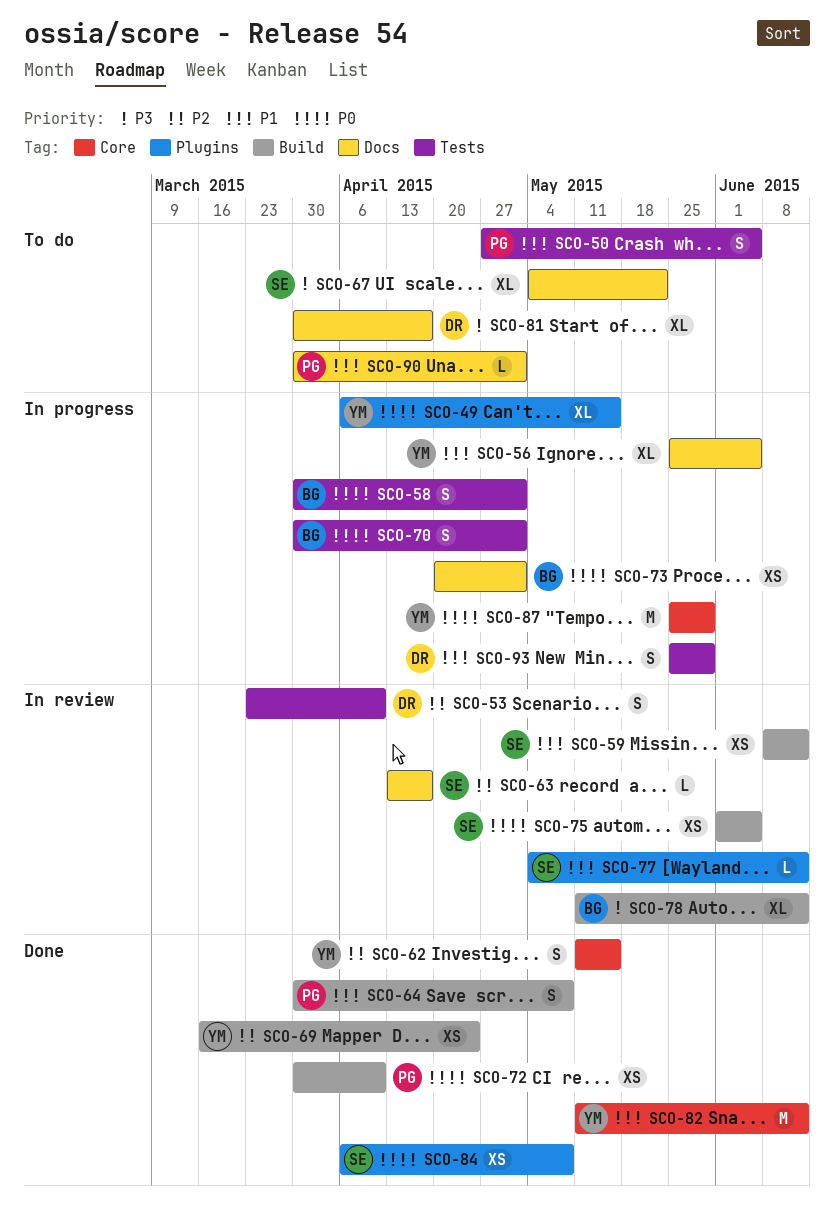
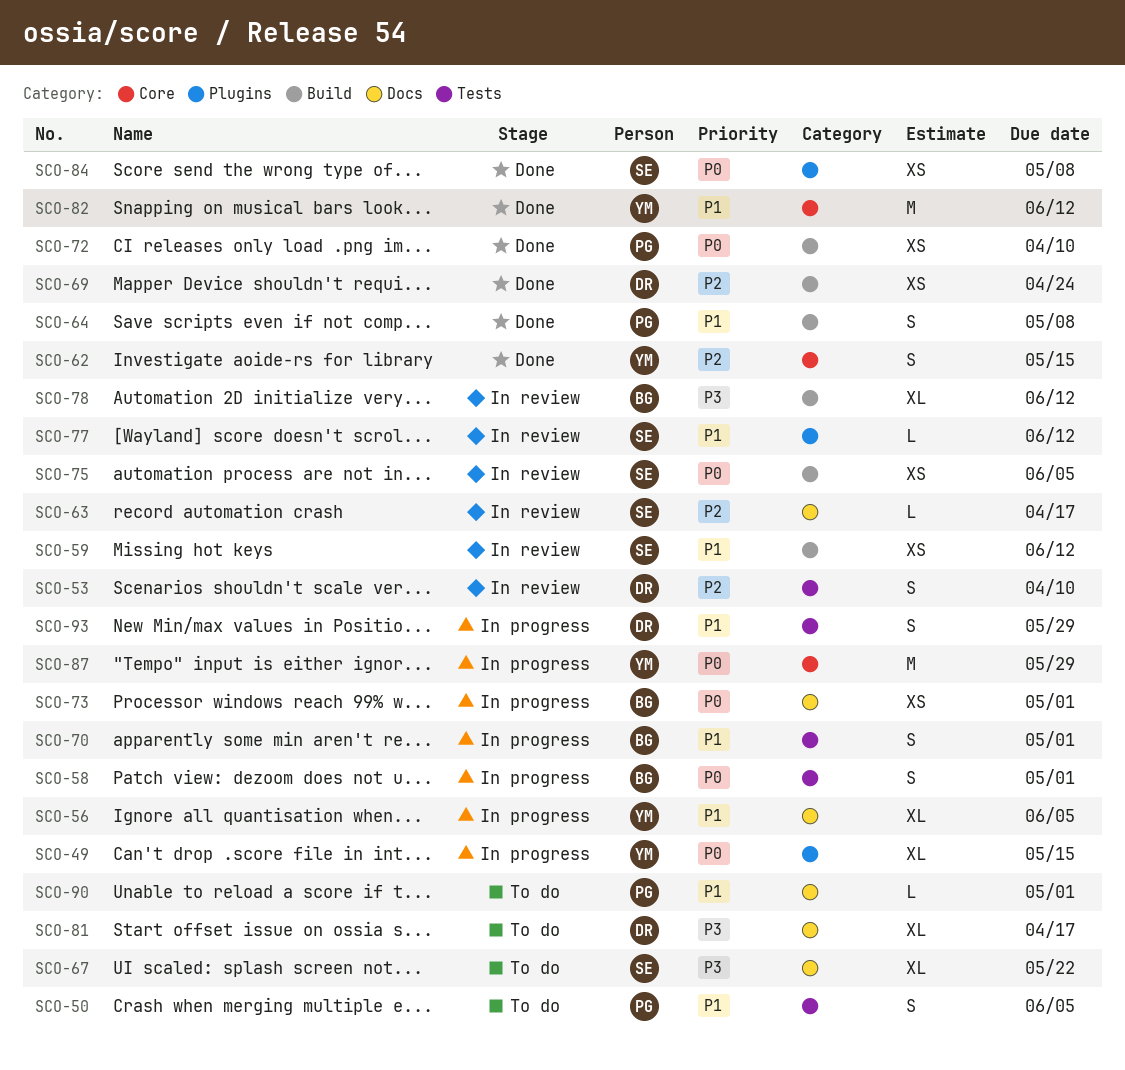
SCO-69, owner: YM -> DR
SCO-70, priority: P0 -> P1

